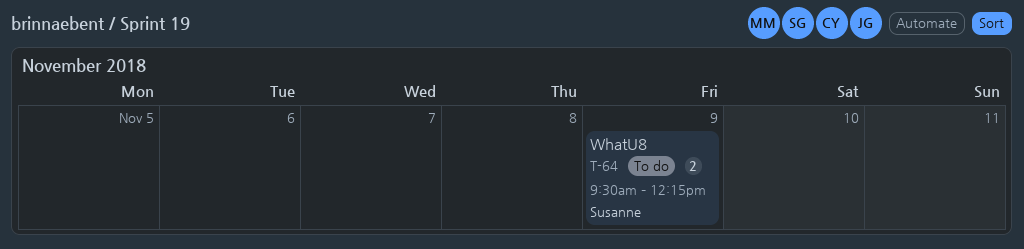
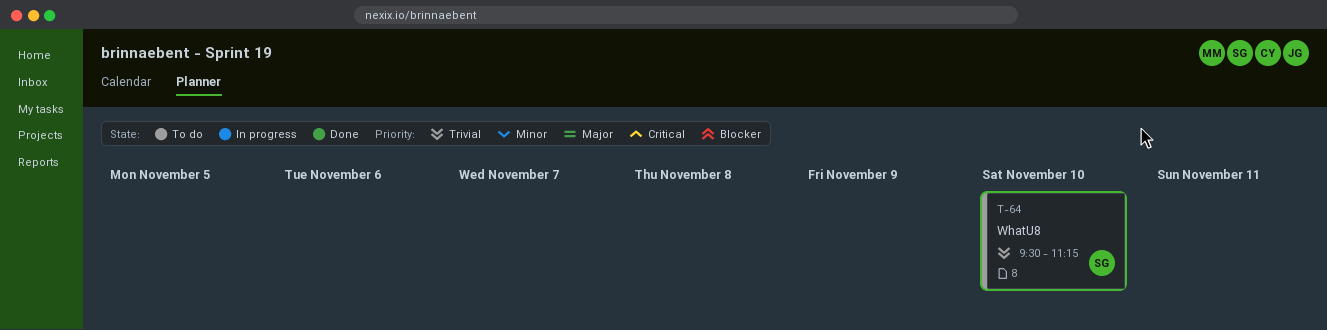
T-64, day: Nov 9 -> Nov 10
T-64, ends: 12:15 -> 11:15

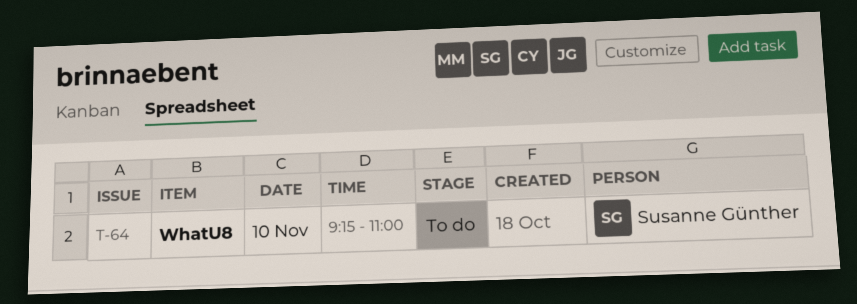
T-64, begins: 09:30 -> 09:15
T-64, ends: 11:15 -> 11:00

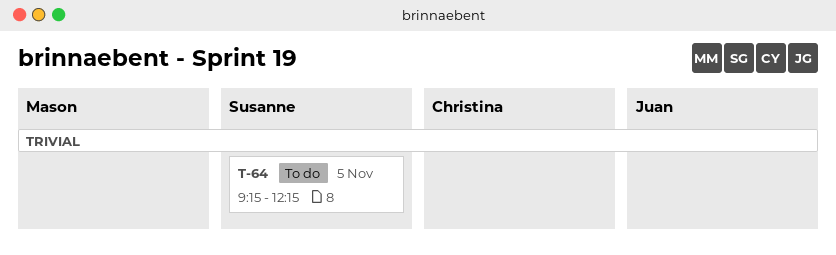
T-64, day: Nov 10 -> Nov 5
T-64, ends: 11:00 -> 12:15

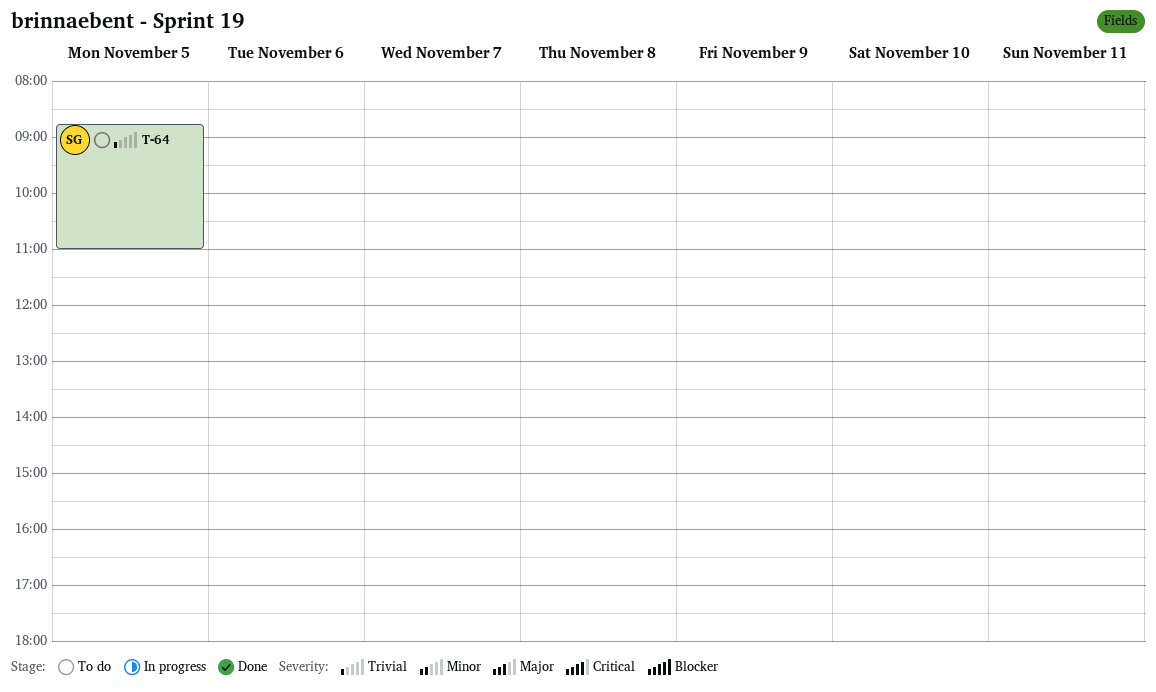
T-64, begins: 09:15 -> 08:45
T-64, ends: 12:15 -> 11:00

